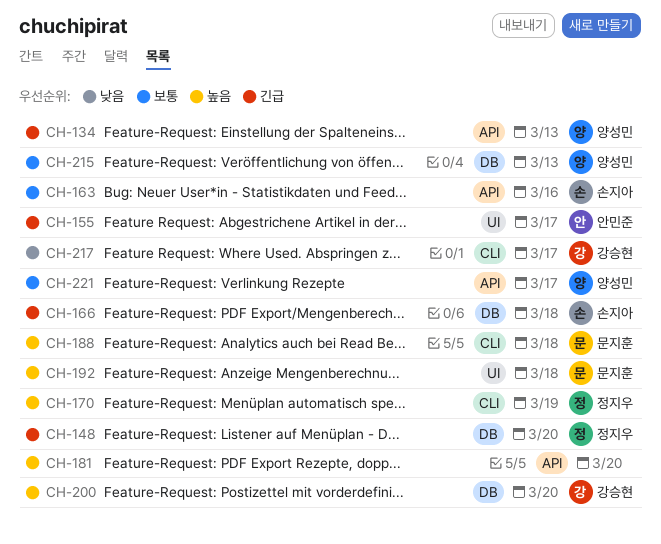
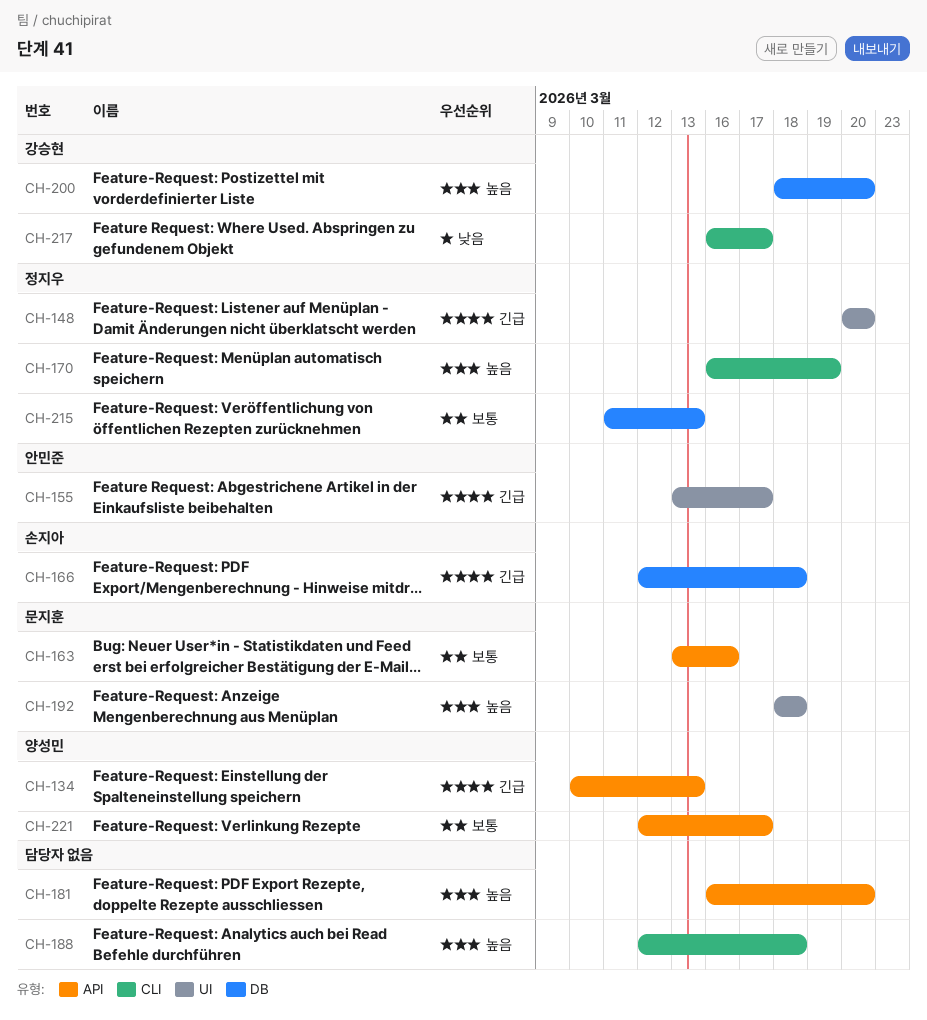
CH-148, label: DB -> UI
CH-163, owner: 손지아 -> 문지훈
CH-188, owner: 문지훈 -> none
CH-215, owner: 양성민 -> 정지우

